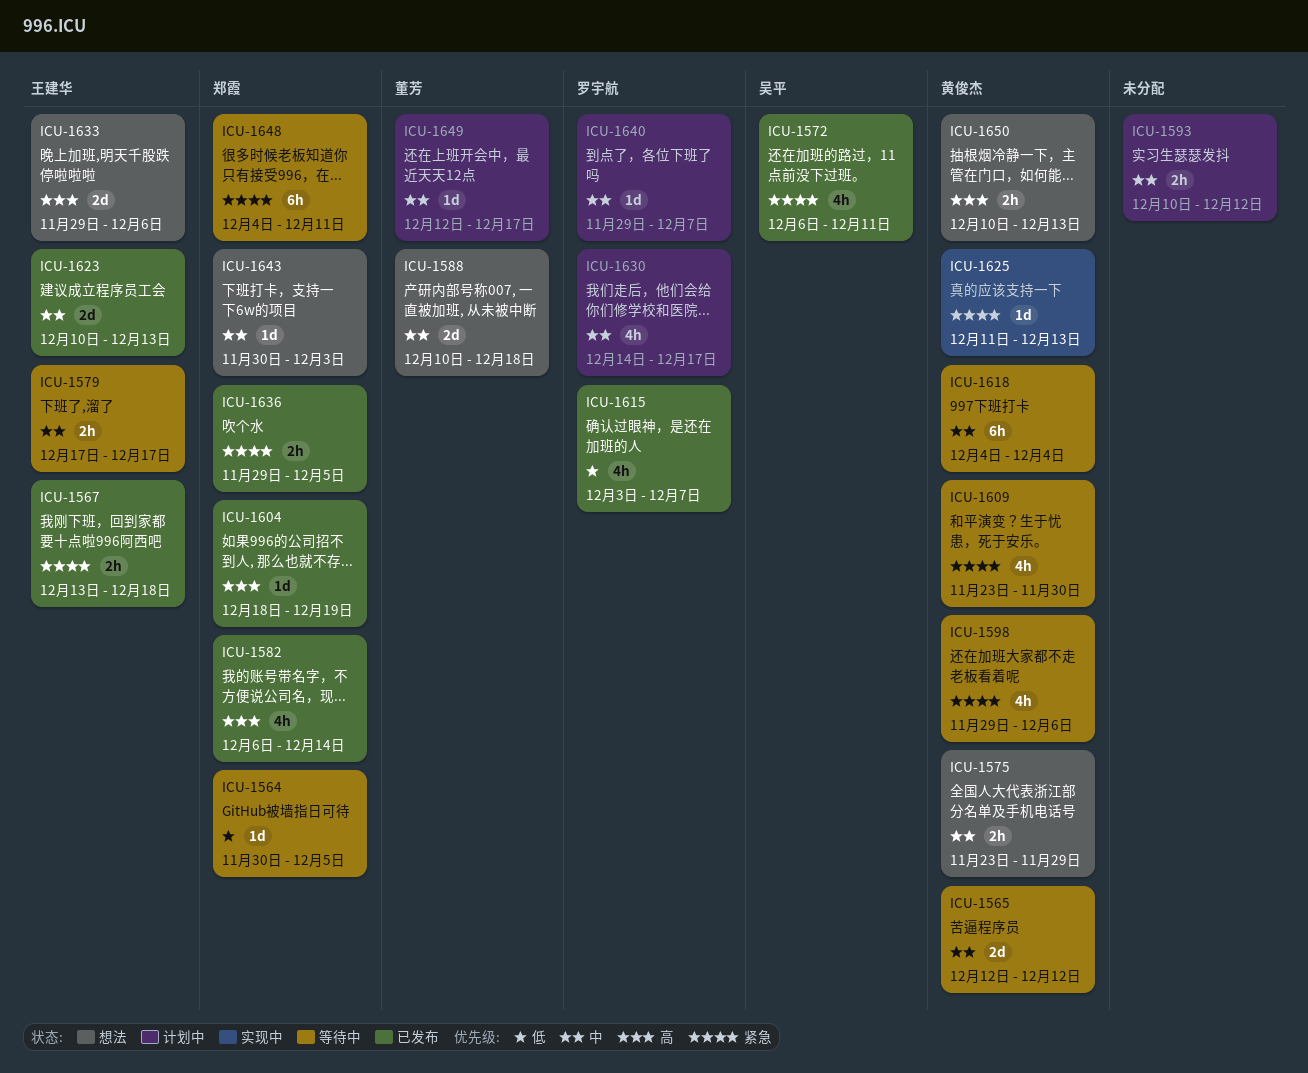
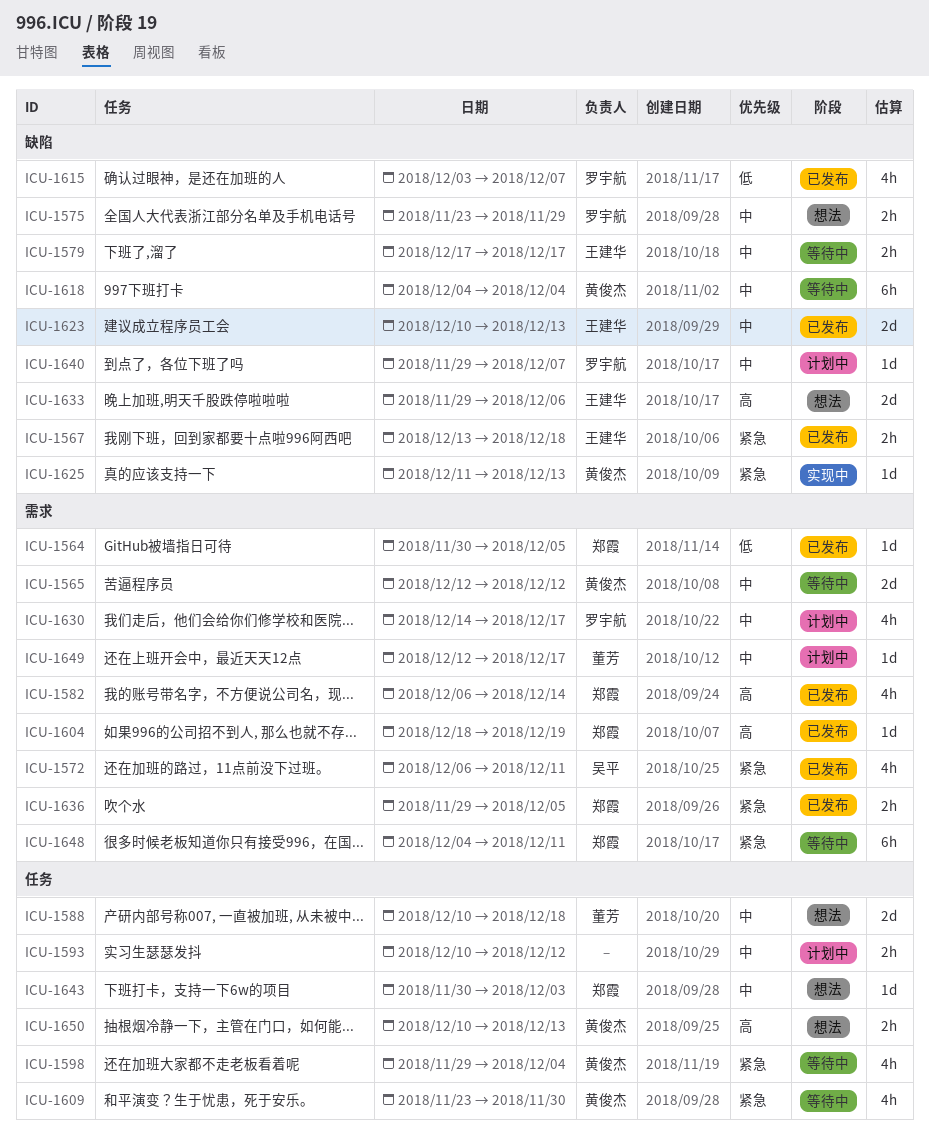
ICU-1564, status: 等待中 -> 已发布
ICU-1575, owner: 黄俊杰 -> 罗宇航
ICU-1598, due: Dec 6 -> Dec 4

